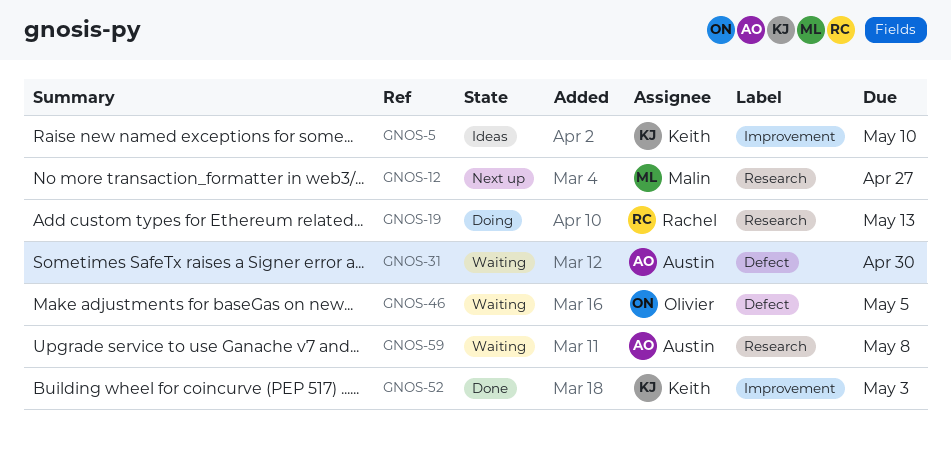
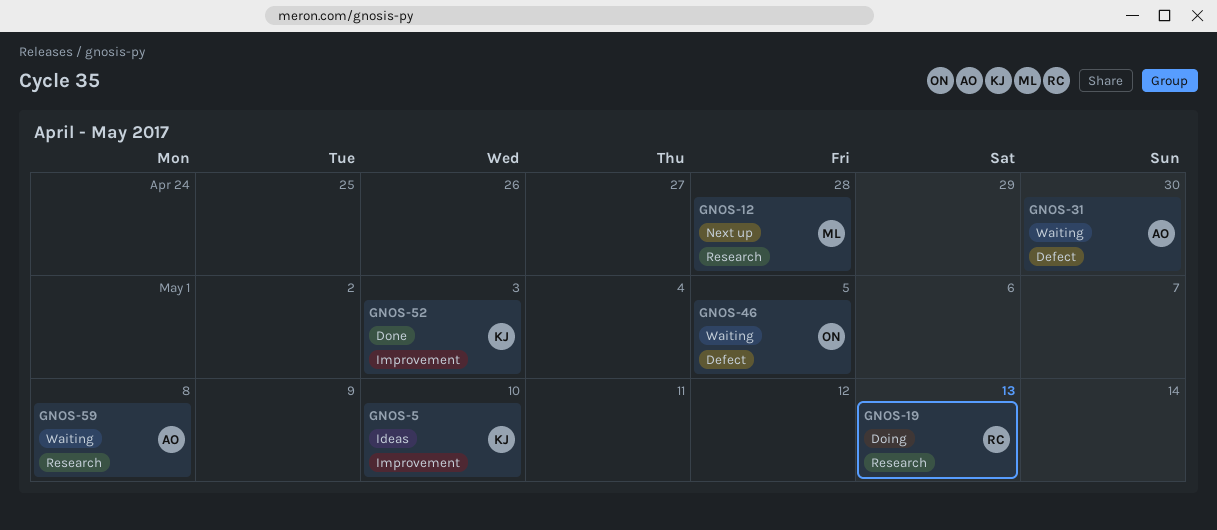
GNOS-12, due: Apr 27 -> Apr 28

